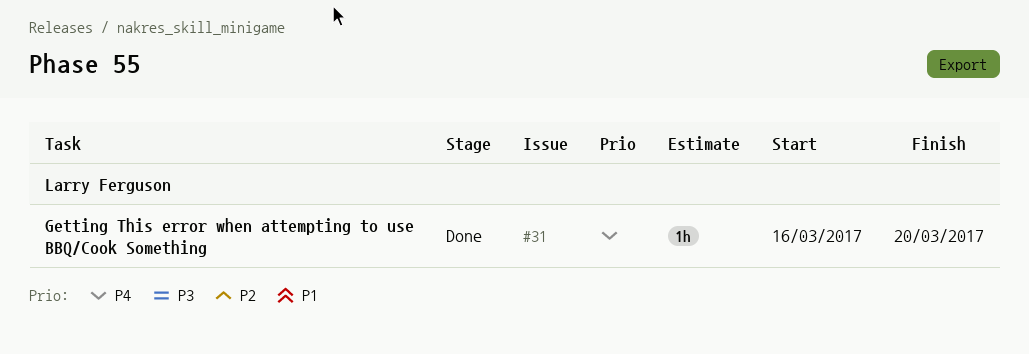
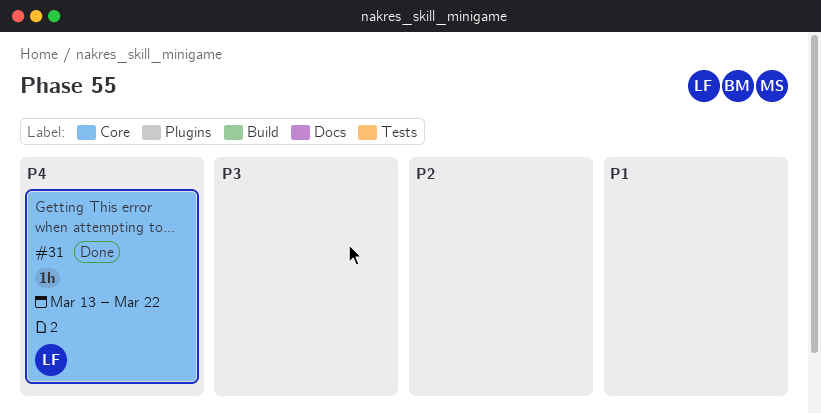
#31, start: Mar 16 -> Mar 13
#31, due: Mar 20 -> Mar 22

